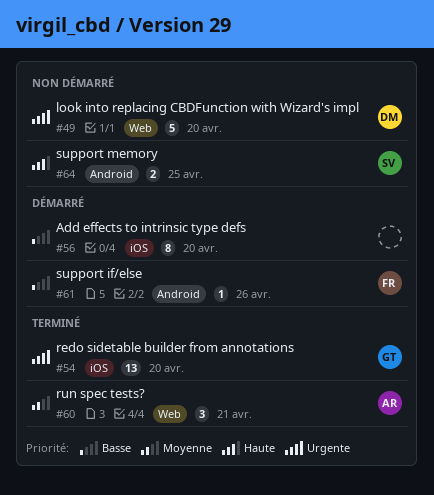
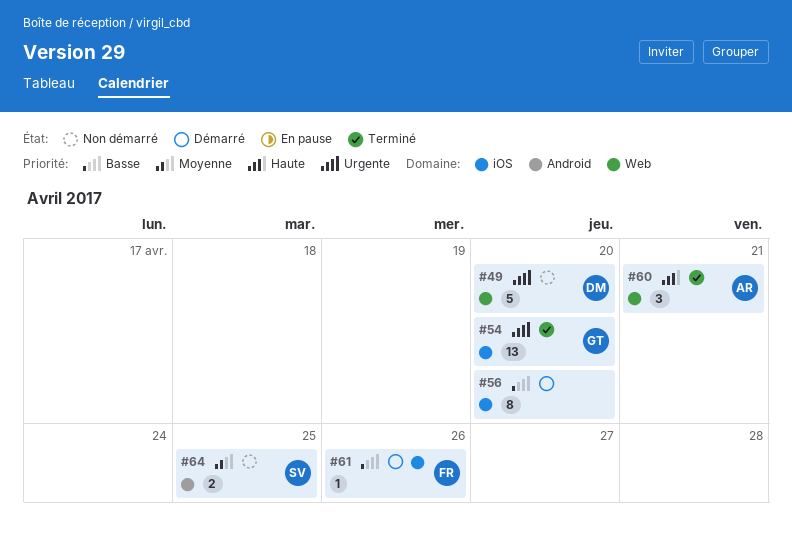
#60, priority: Moyenne -> Haute
#61, label: Android -> iOS
#64, priority: Haute -> Moyenne

